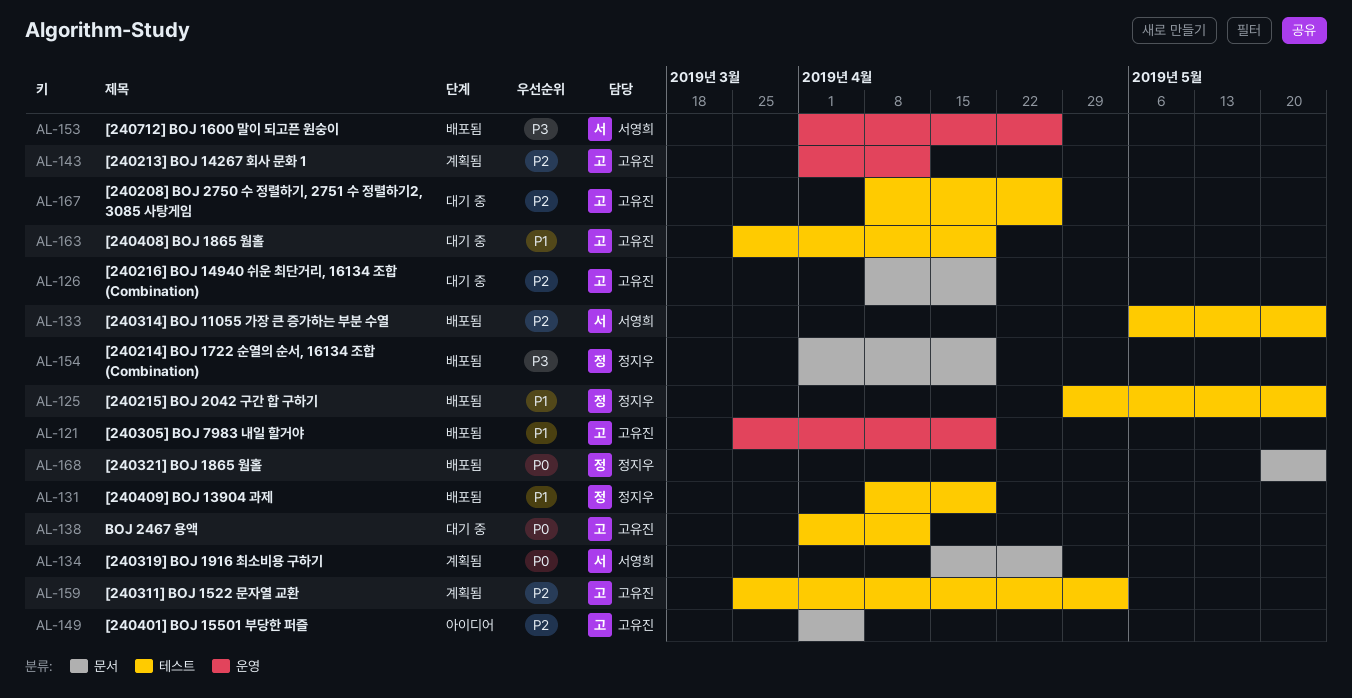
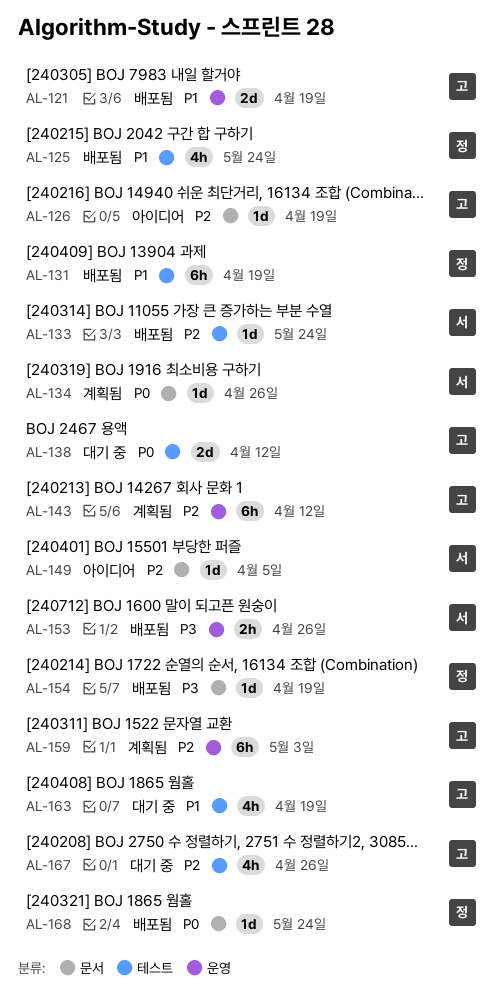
AL-126, status: 대기 중 -> 아이디어
AL-149, owner: 고유진 -> 서영희
AL-159, label: 테스트 -> 운영

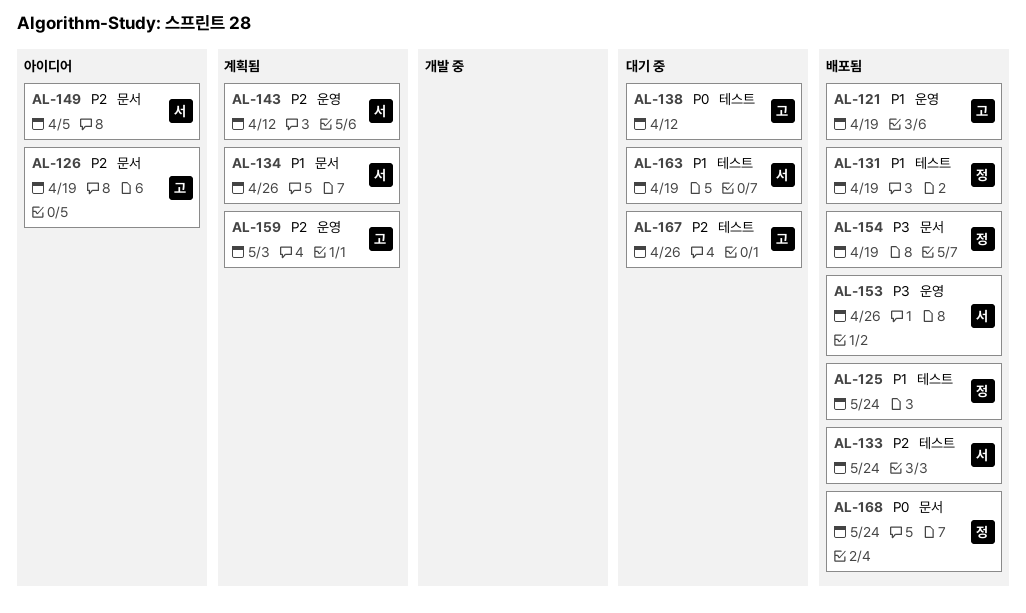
AL-134, priority: P0 -> P1
AL-143, owner: 고 -> 서
AL-163, owner: 고 -> 서

